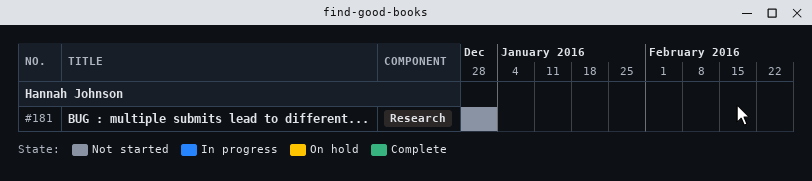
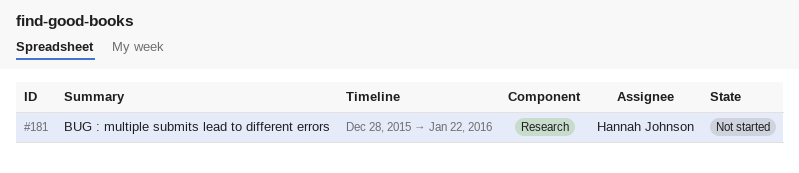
#181, due: Jan 1 -> Jan 22

